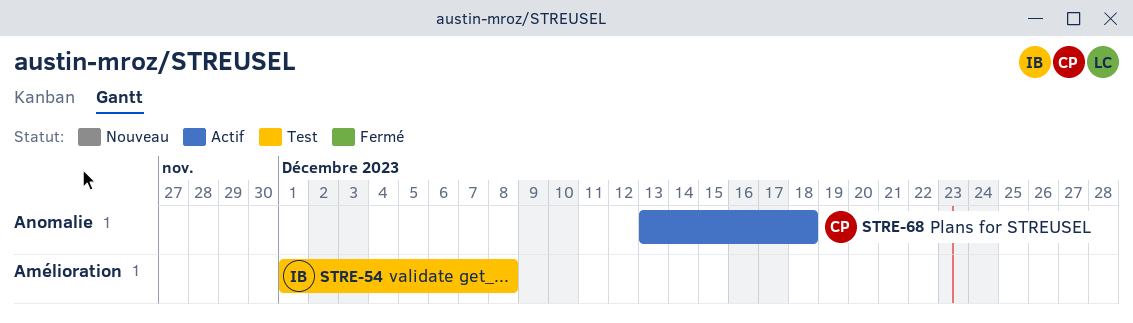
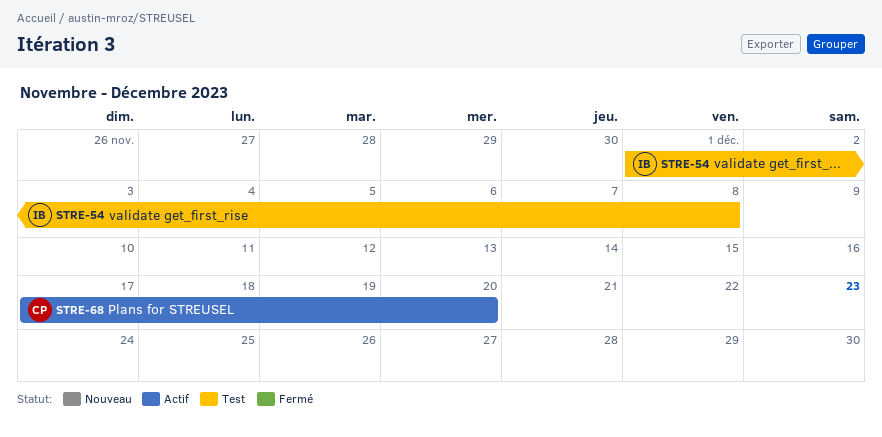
STRE-68, start: Dec 13 -> Dec 17
STRE-68, due: Dec 18 -> Dec 20

